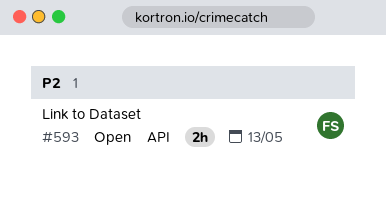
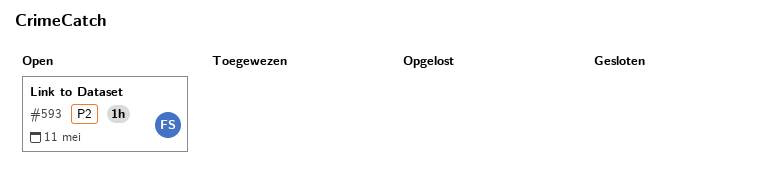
#593, estimate: 2h -> 1h
#593, due: May 13 -> May 11

